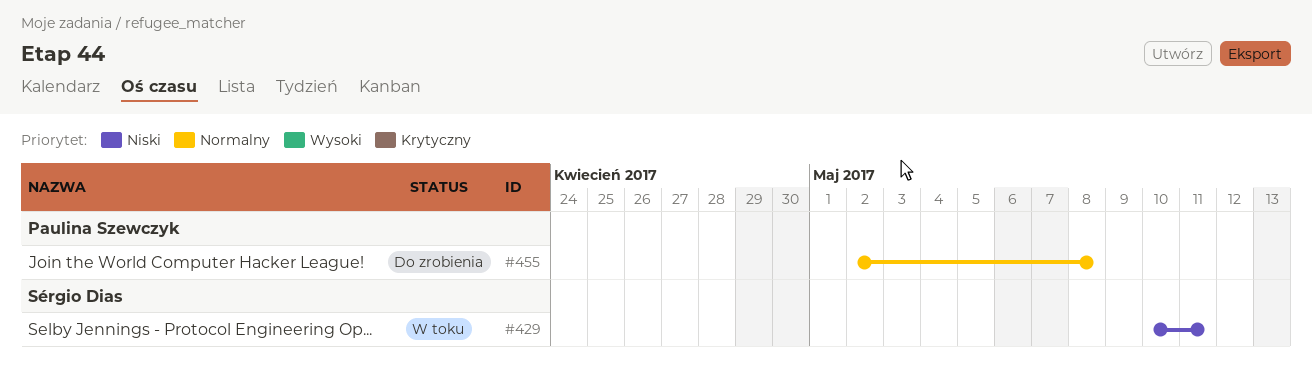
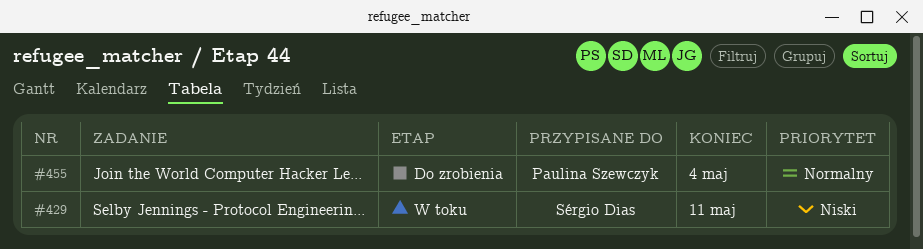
#455, due: May 8 -> May 4

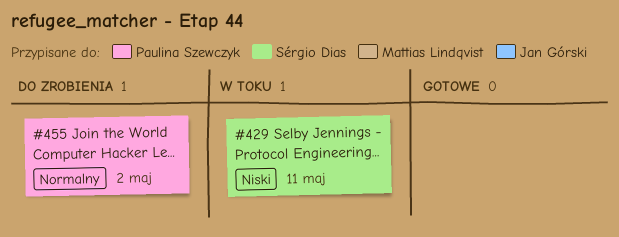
#455, due: May 4 -> May 2

